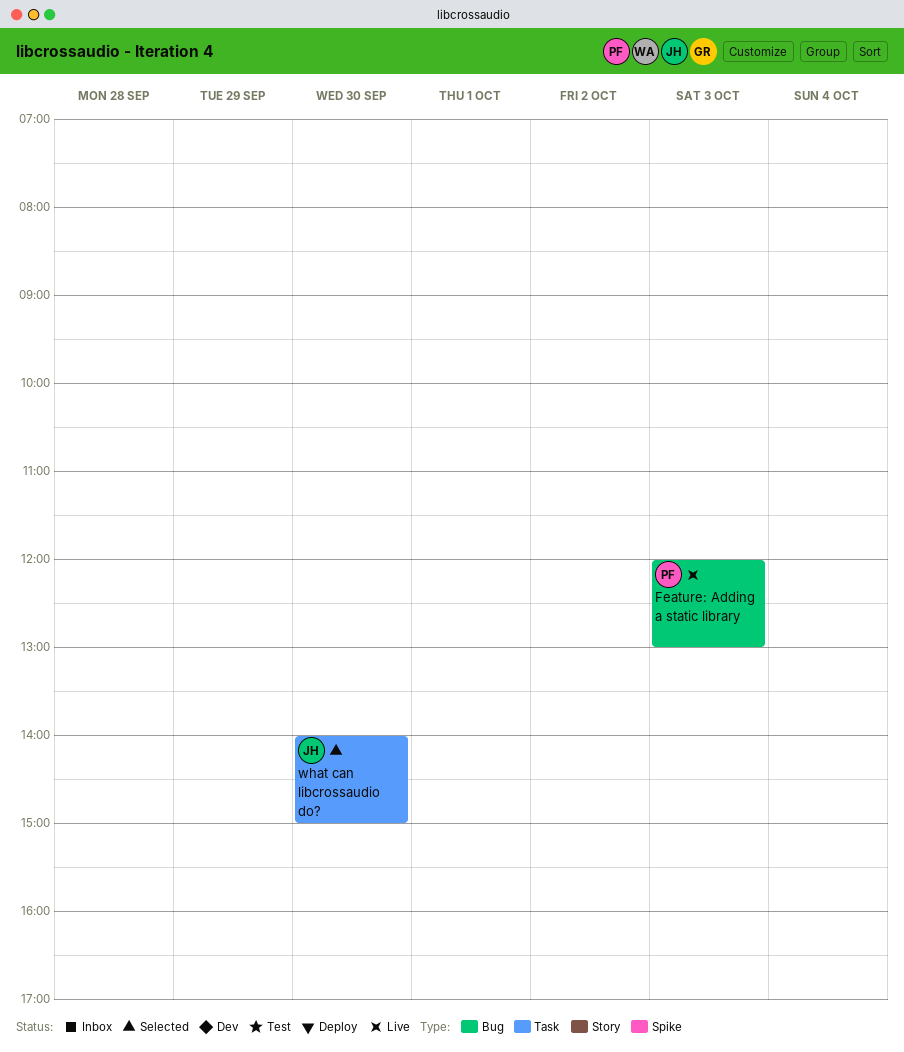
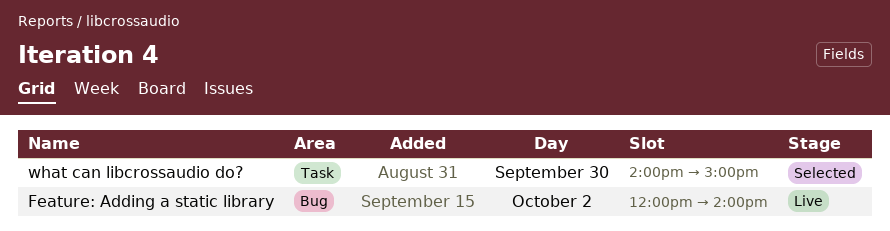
Feature: Adding a static library, day: Oct 3 -> Oct 2
Feature: Adding a static library, ends: 13:00 -> 14:00

